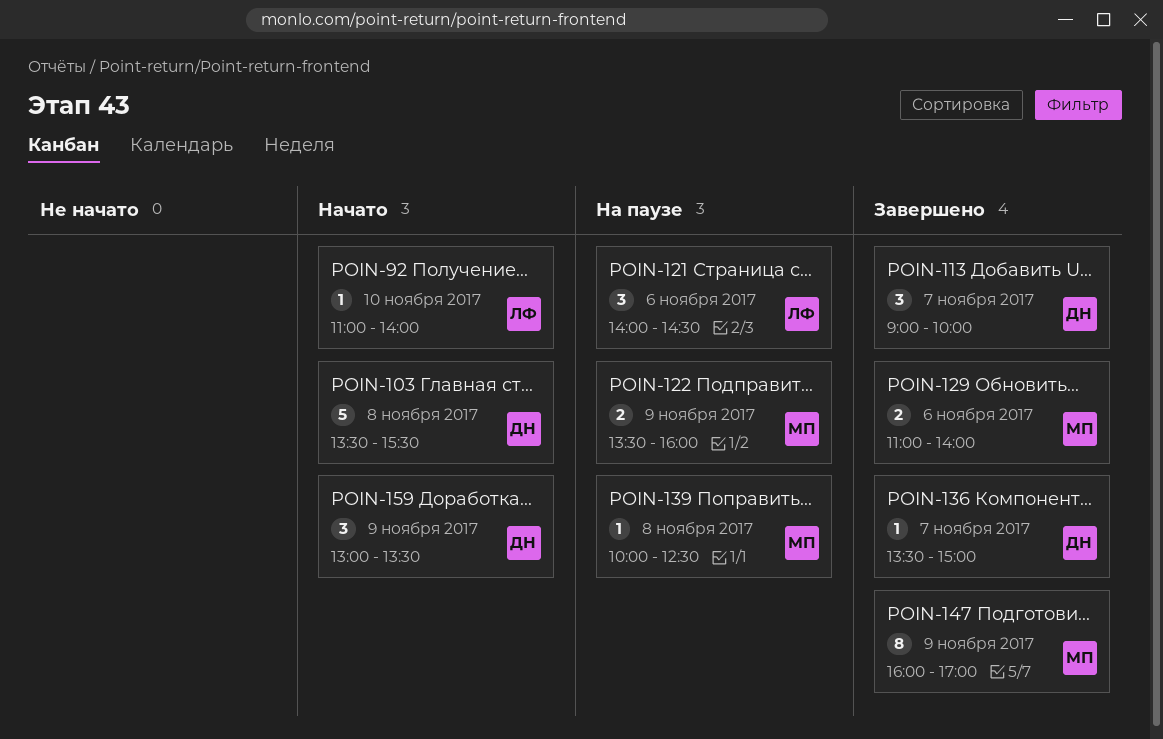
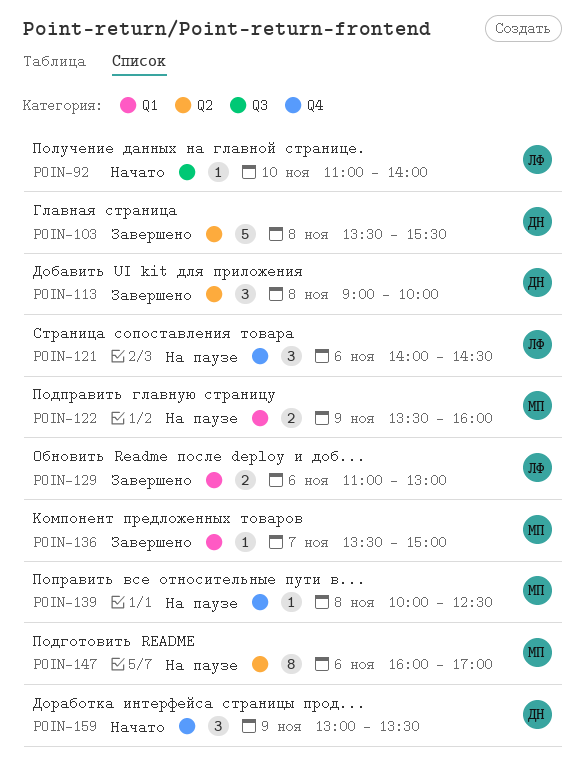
POIN-103, status: Начато -> Завершено
POIN-113, day: Nov 7 -> Nov 8
POIN-129, owner: МП -> ЛФ
POIN-129, ends: 14:00 -> 13:00
POIN-136, owner: ДН -> МП
POIN-147, status: Завершено -> На паузе
POIN-147, day: Nov 9 -> Nov 6

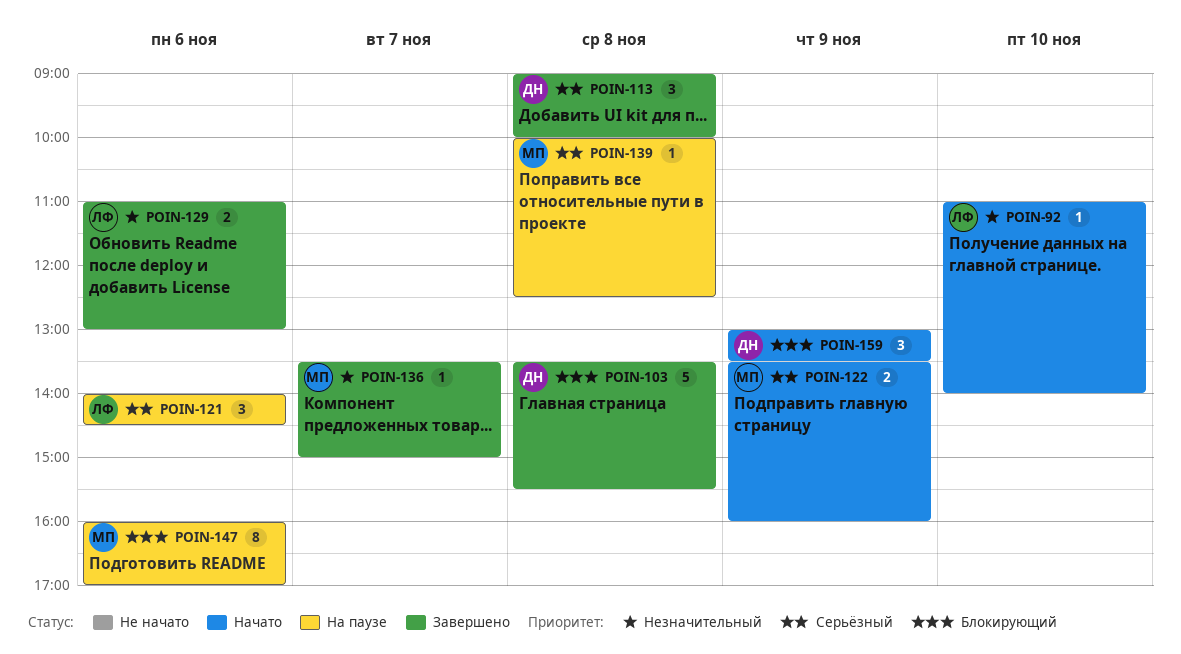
POIN-122, status: На паузе -> Начато

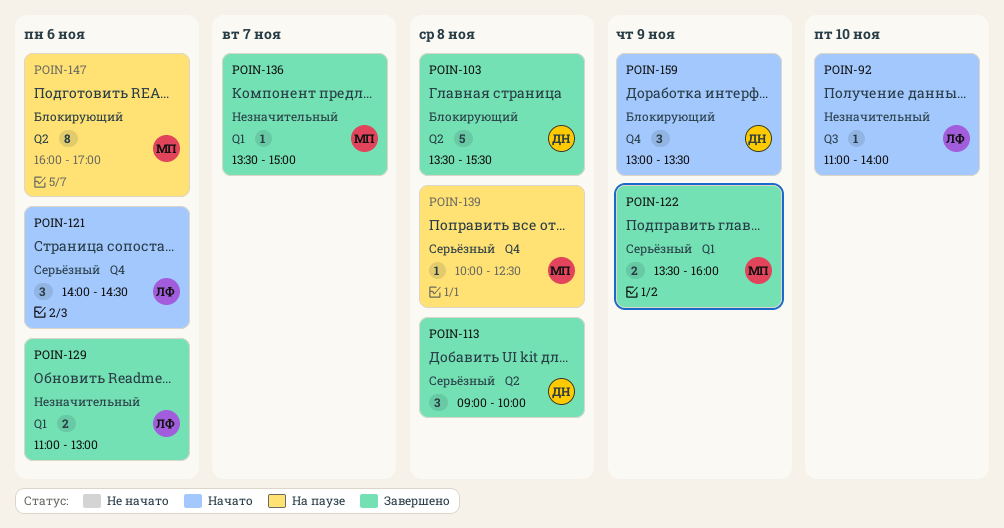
POIN-121, status: На паузе -> Начато
POIN-122, status: Начато -> Завершено

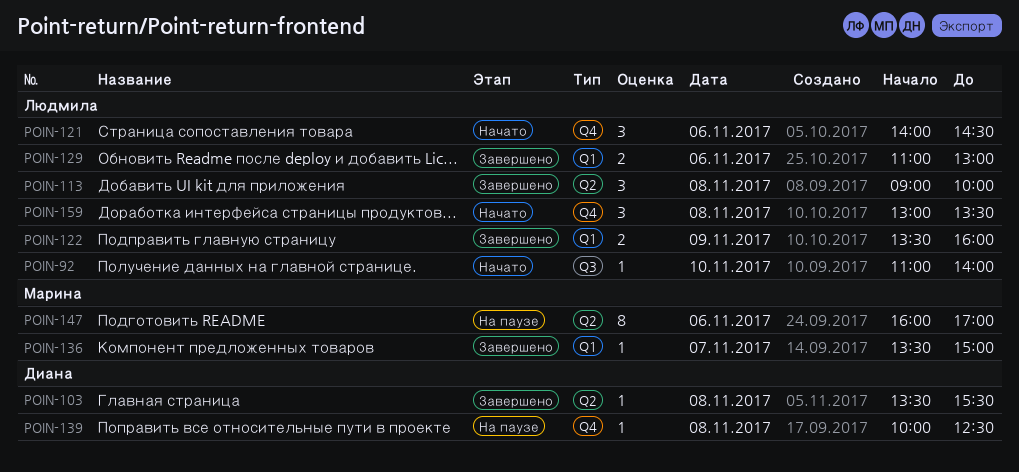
POIN-103, estimate: 5 -> 1
POIN-113, owner: Диана -> Людмила
POIN-122, owner: Марина -> Людмила
POIN-139, owner: Марина -> Диана
POIN-159, owner: Диана -> Людмила
POIN-159, day: Nov 9 -> Nov 8

